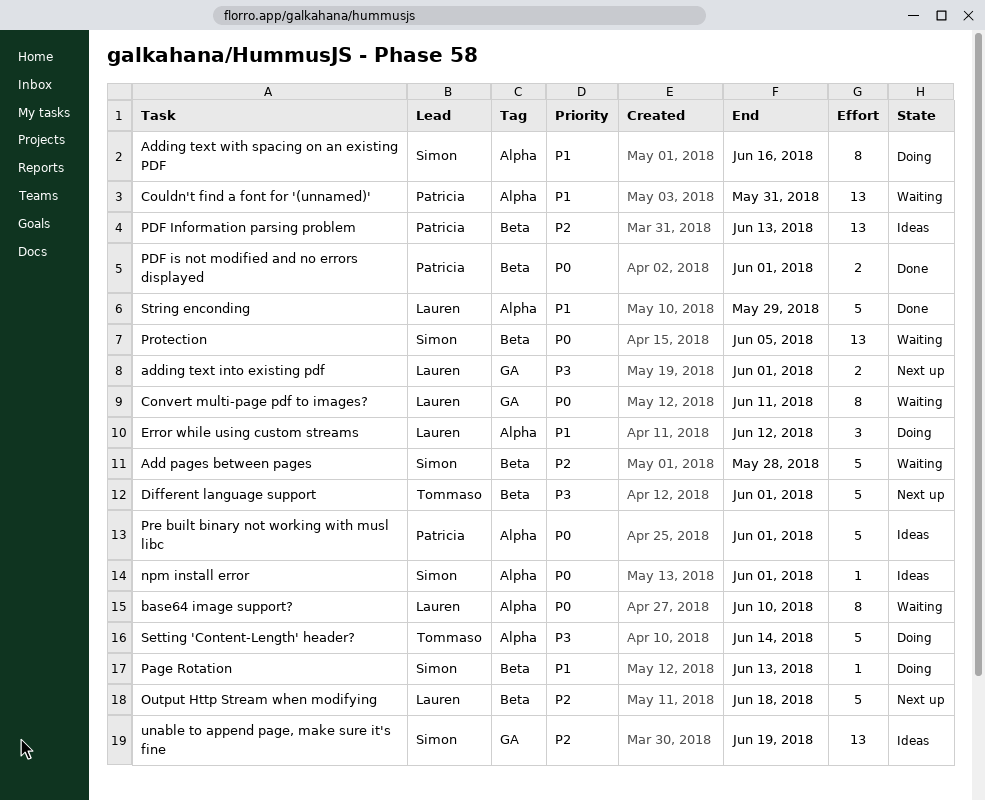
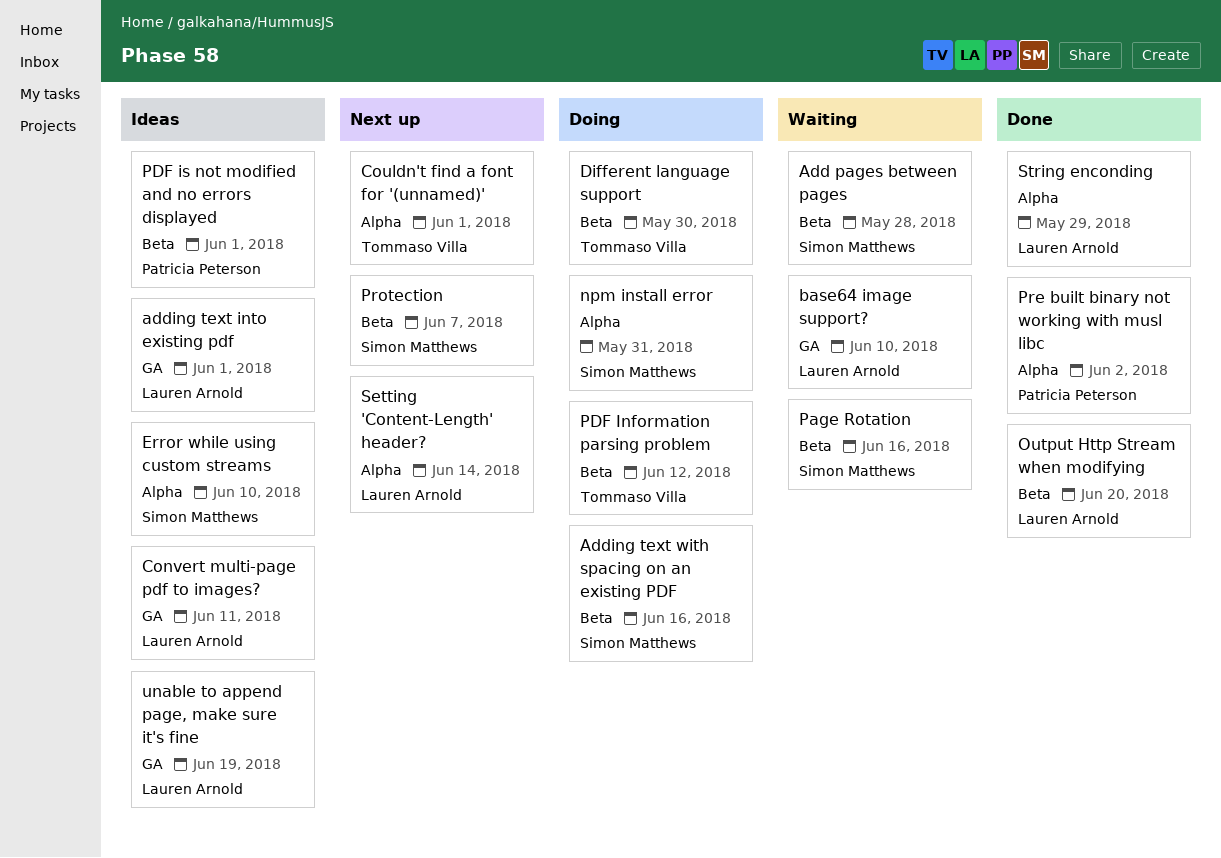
adding text into existing pdf, status: Next up -> Ideas
Adding text with spacing on an existing PDF, label: Alpha -> Beta
base64 image support?, label: Alpha -> GA
Convert multi-page pdf to images?, status: Waiting -> Ideas
Couldn't find a font for '(unnamed)', status: Waiting -> Next up
Couldn't find a font for '(unnamed)', owner: Patricia Peterson -> Tommaso Villa
Couldn't find a font for '(unnamed)', due: May 31 -> Jun 1
Different language support, status: Next up -> Doing
Different language support, due: Jun 1 -> May 30
Error while using custom streams, status: Doing -> Ideas
Error while using custom streams, owner: Lauren Arnold -> Simon Matthews
Error while using custom streams, due: Jun 12 -> Jun 10
npm install error, status: Ideas -> Doing
npm install error, due: Jun 1 -> May 31
Output Http Stream when modifying, status: Next up -> Done
Output Http Stream when modifying, due: Jun 18 -> Jun 20
Page Rotation, status: Doing -> Waiting
Page Rotation, due: Jun 13 -> Jun 16
PDF Information parsing problem, status: Ideas -> Doing
PDF Information parsing problem, owner: Patricia Peterson -> Tommaso Villa
PDF Information parsing problem, due: Jun 13 -> Jun 12
PDF is not modified and no errors displayed, status: Done -> Ideas
Pre built binary not working with musl libc, status: Ideas -> Done
Pre built binary not working with musl libc, due: Jun 1 -> Jun 2
Protection, status: Waiting -> Next up
Protection, due: Jun 5 -> Jun 7
Setting 'Content-Length' header?, status: Doing -> Next up
Setting 'Content-Length' header?, owner: Tommaso Villa -> Lauren Arnold
unable to append page, make sure it's fine, owner: Simon Matthews -> Lauren Arnold

